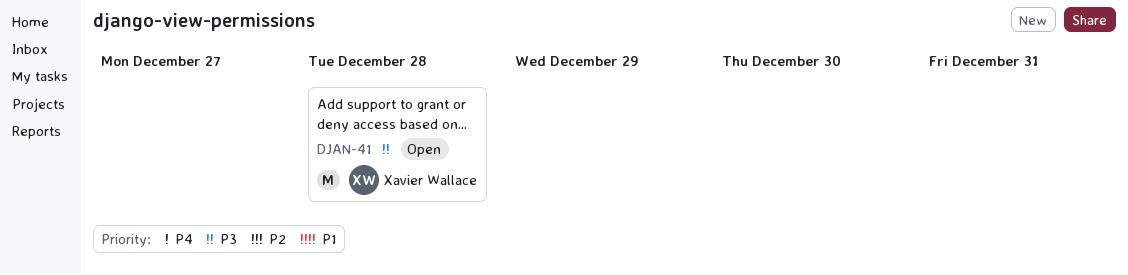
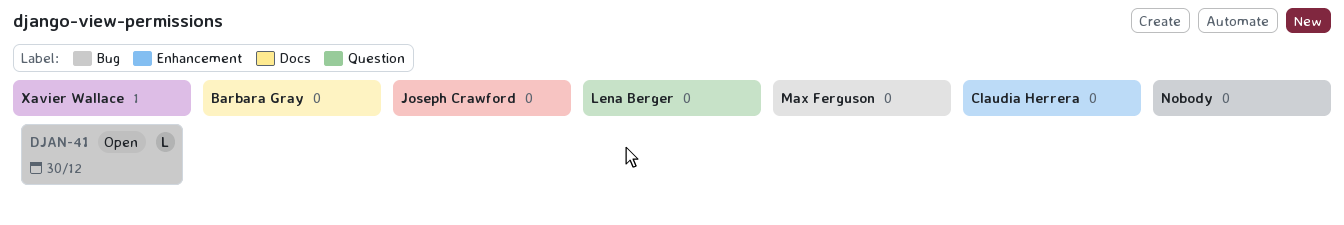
DJAN-41, estimate: M -> L
DJAN-41, due: Dec 28 -> Dec 30

